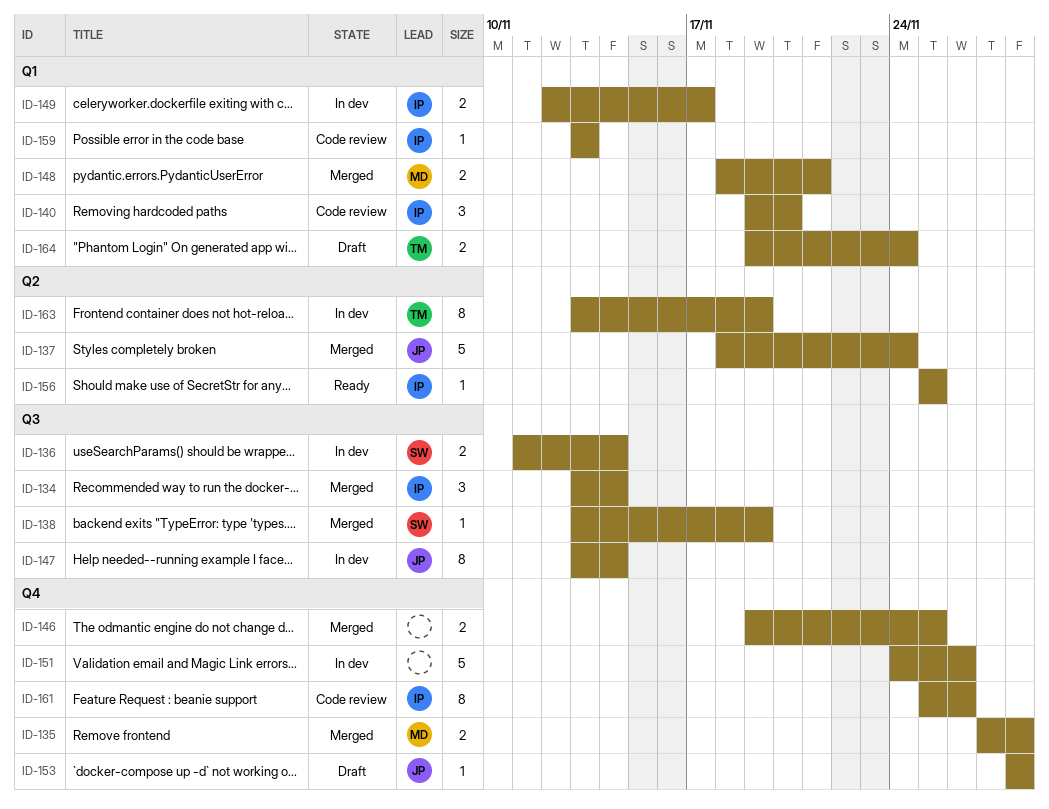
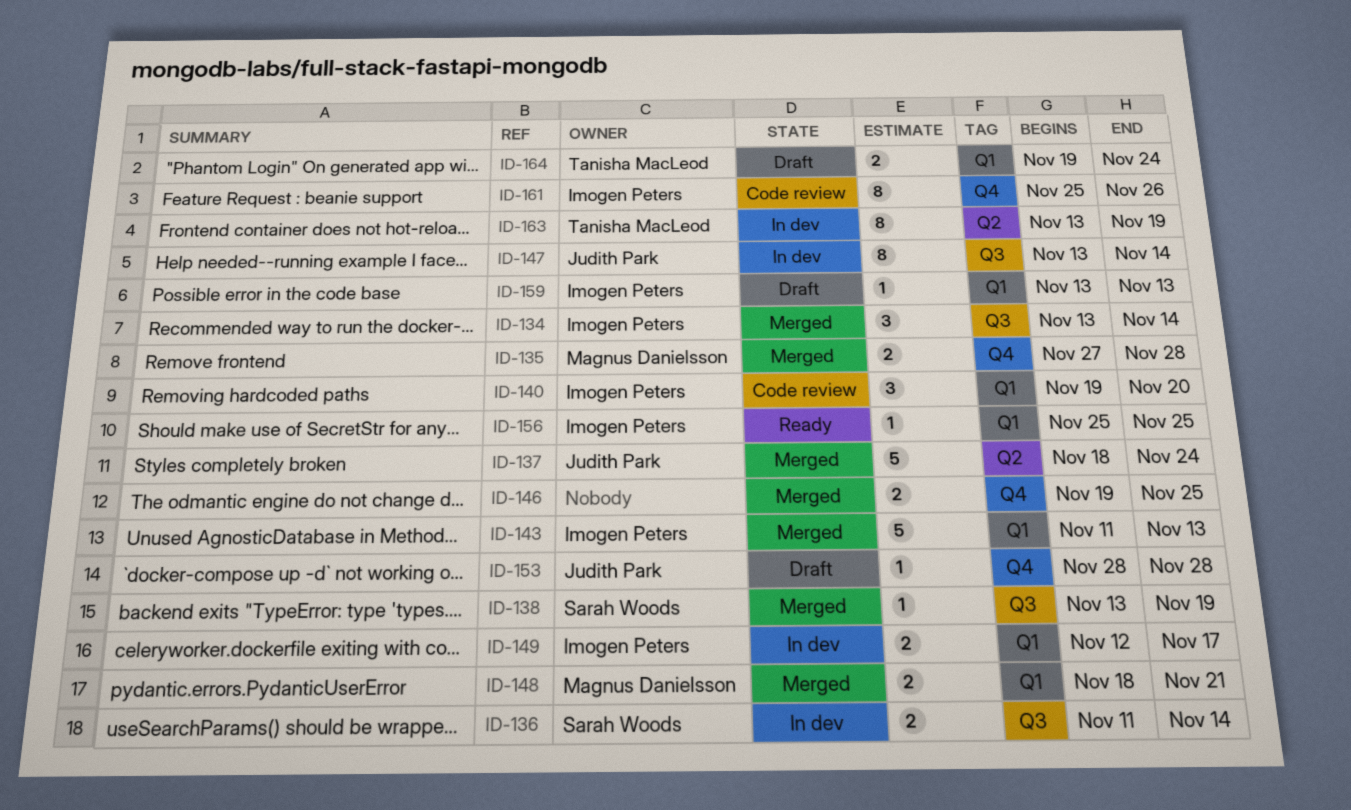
ID-143: none -> present
ID-151: present -> none
ID-156, label: Q2 -> Q1
ID-159, status: Code review -> Draft

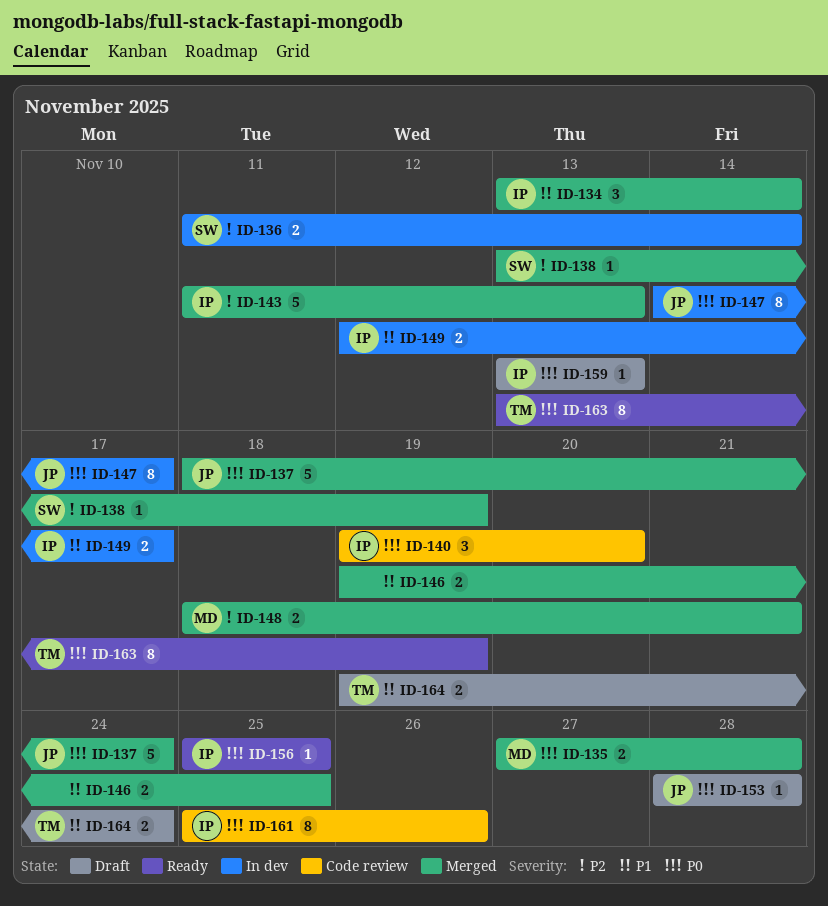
ID-147, start: Nov 13 -> Nov 14
ID-147, due: Nov 14 -> Nov 17
ID-163, status: In dev -> Ready

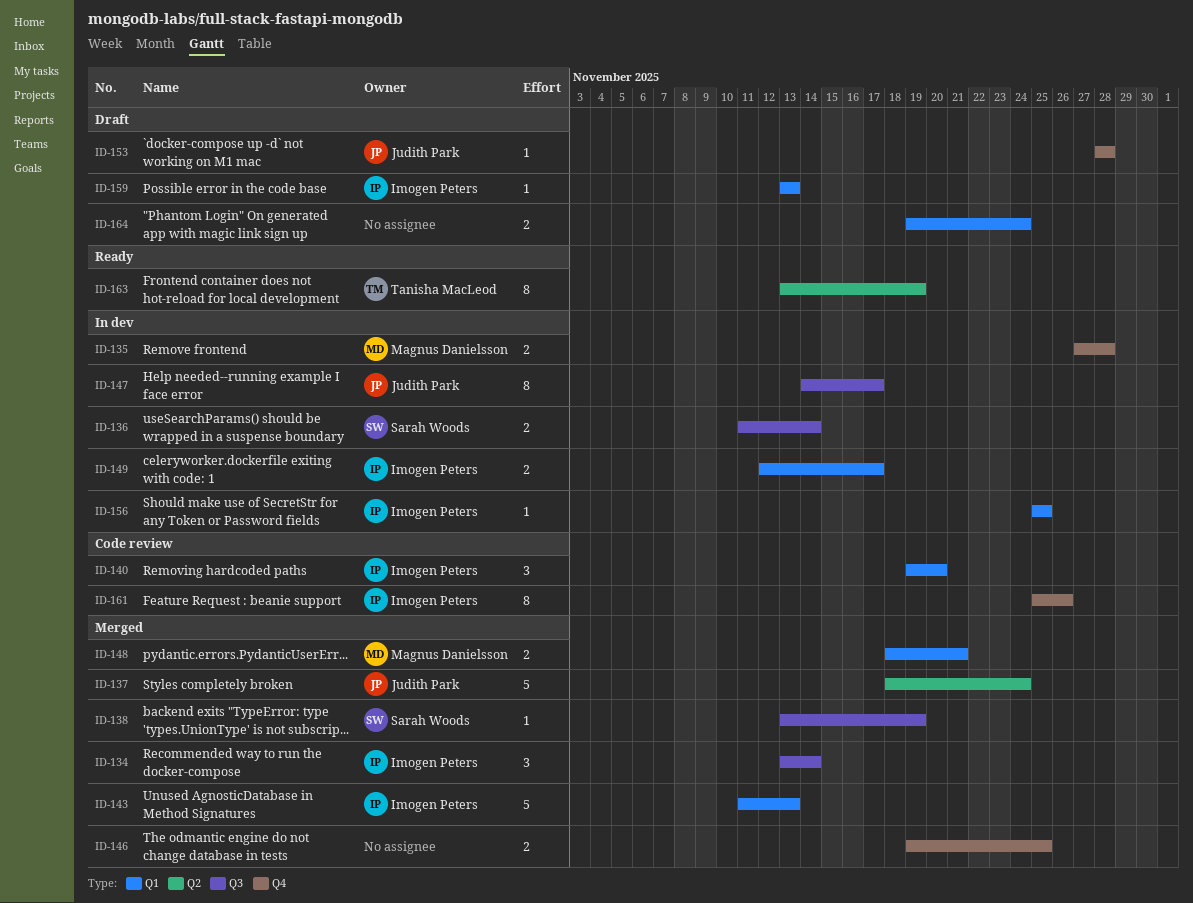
ID-135, status: Merged -> In dev
ID-156, status: Ready -> In dev
ID-164, owner: Tanisha MacLeod -> none

